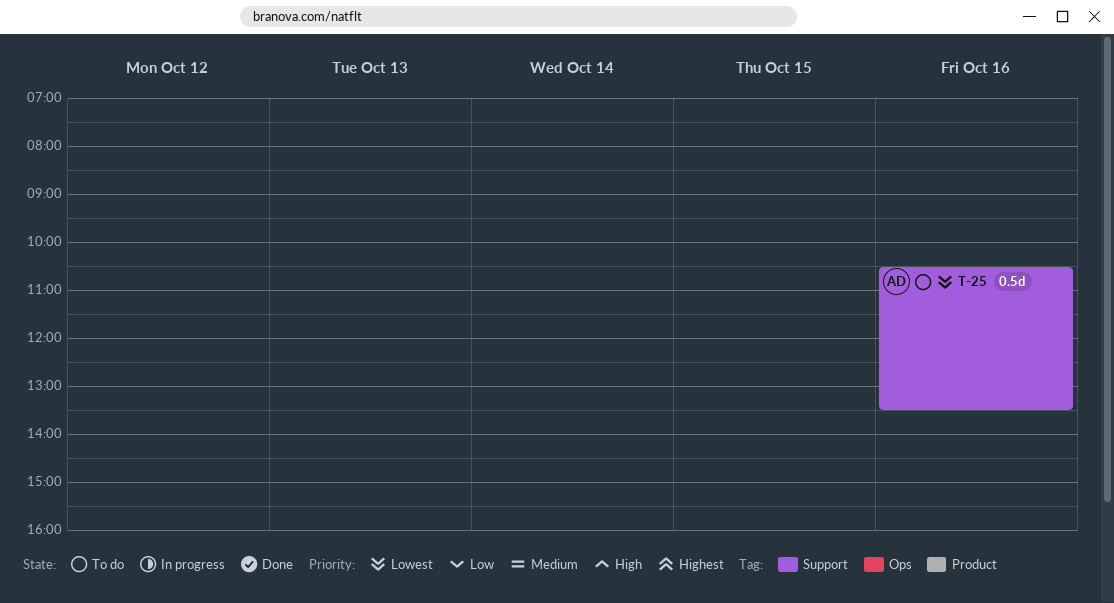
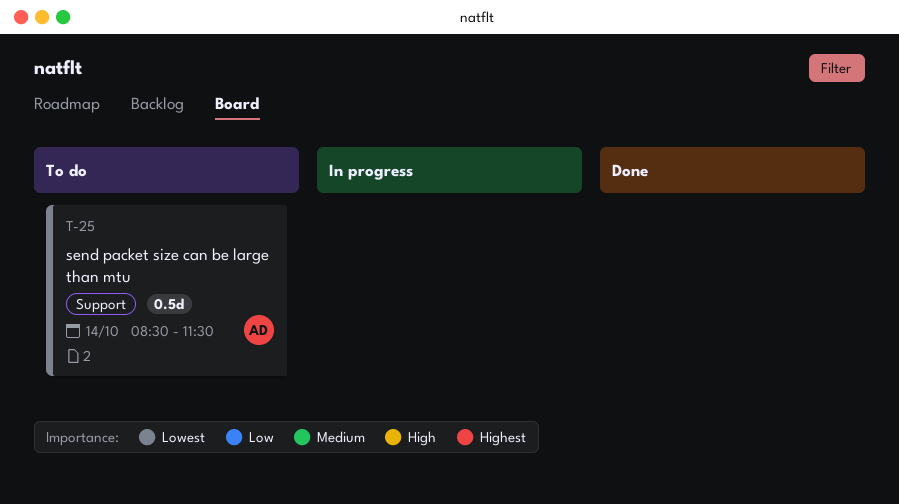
T-25, day: Oct 16 -> Oct 14
T-25, begins: 10:30 -> 08:30
T-25, ends: 13:30 -> 11:30

